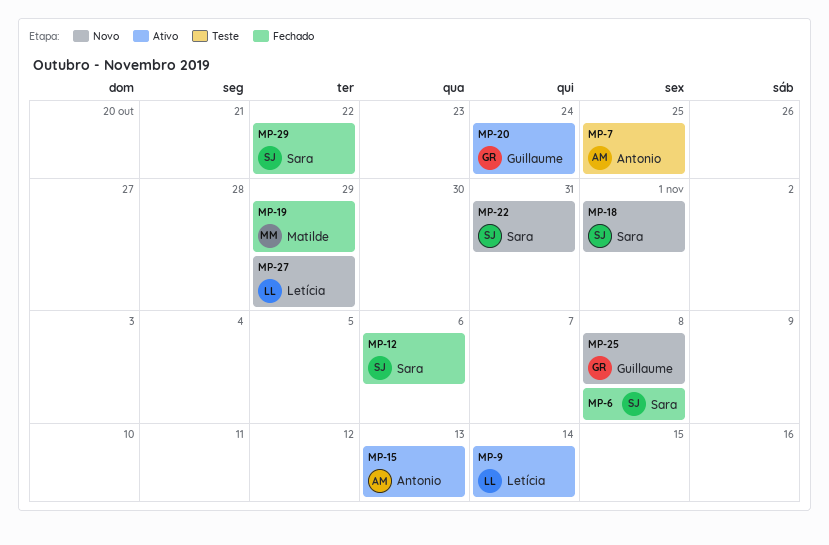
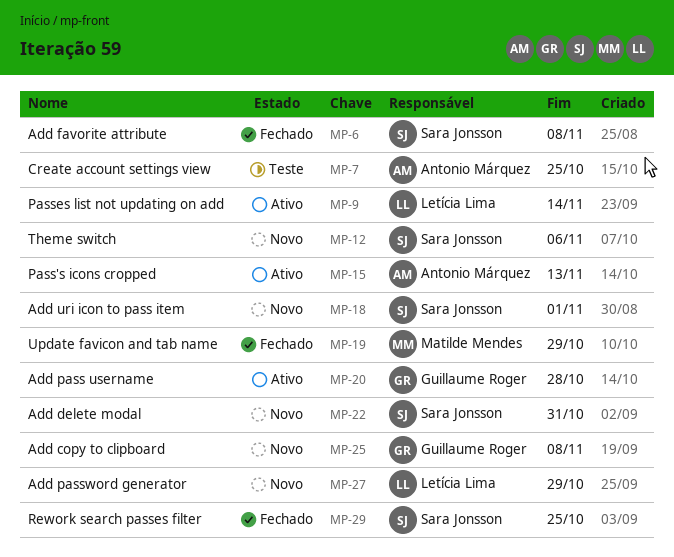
MP-12, status: Fechado -> Novo
MP-20, due: Oct 24 -> Oct 28
MP-29, due: Oct 22 -> Oct 25

